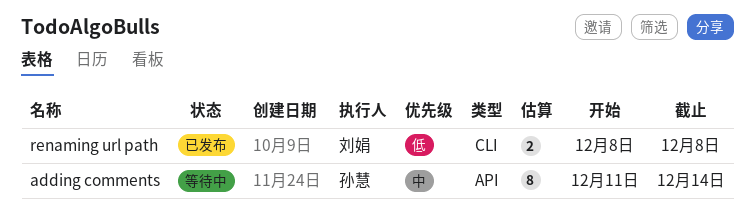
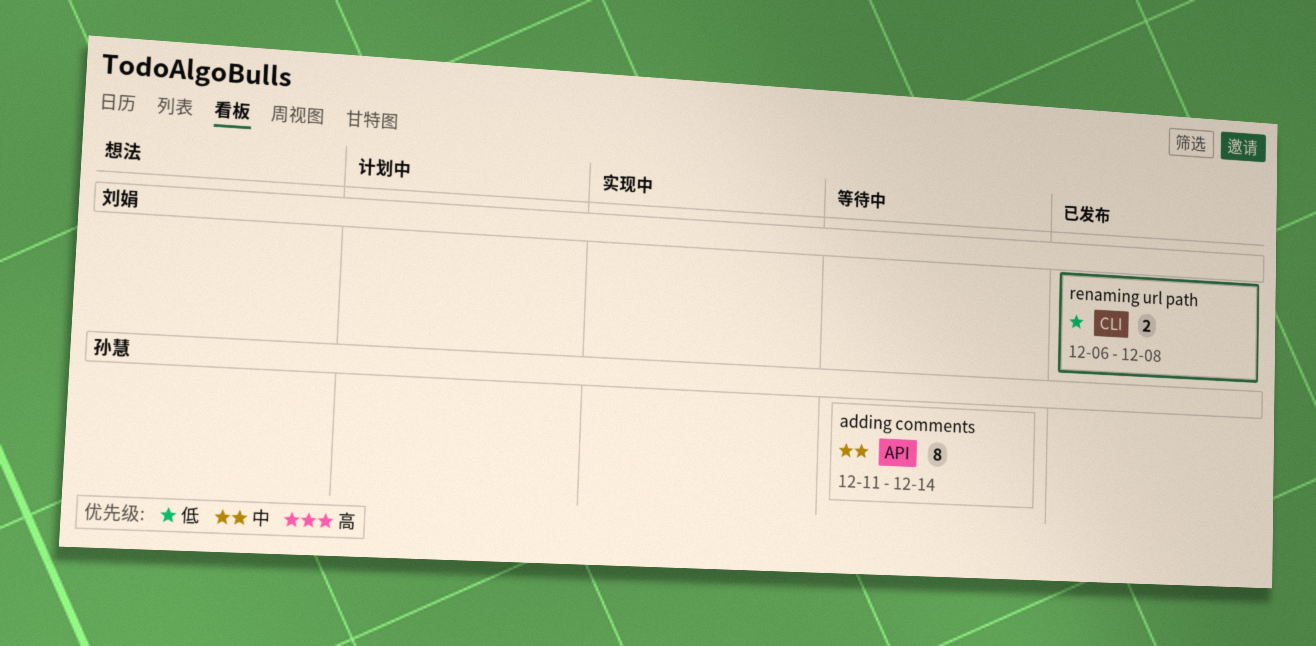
renaming url path, start: Dec 8 -> Dec 6

